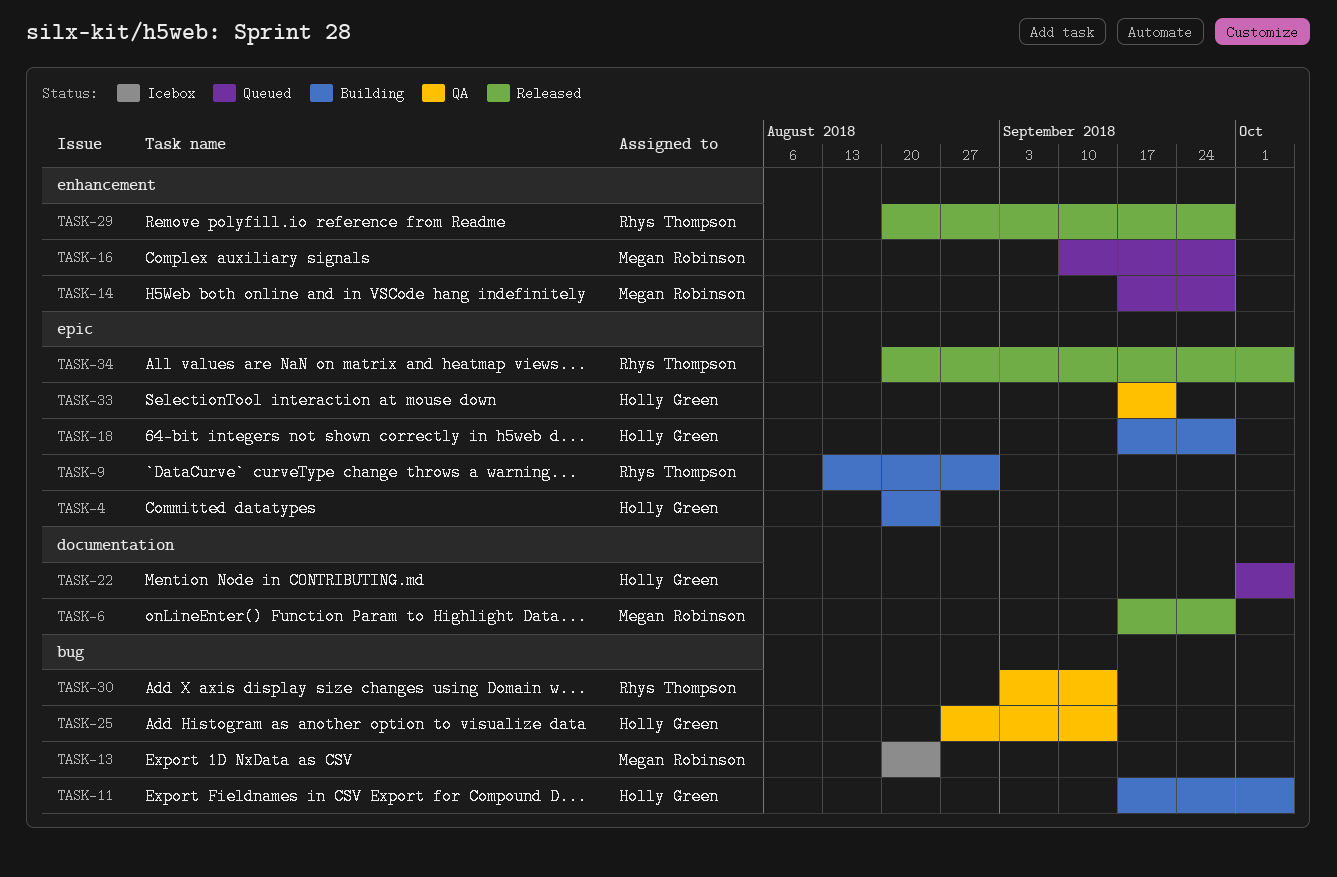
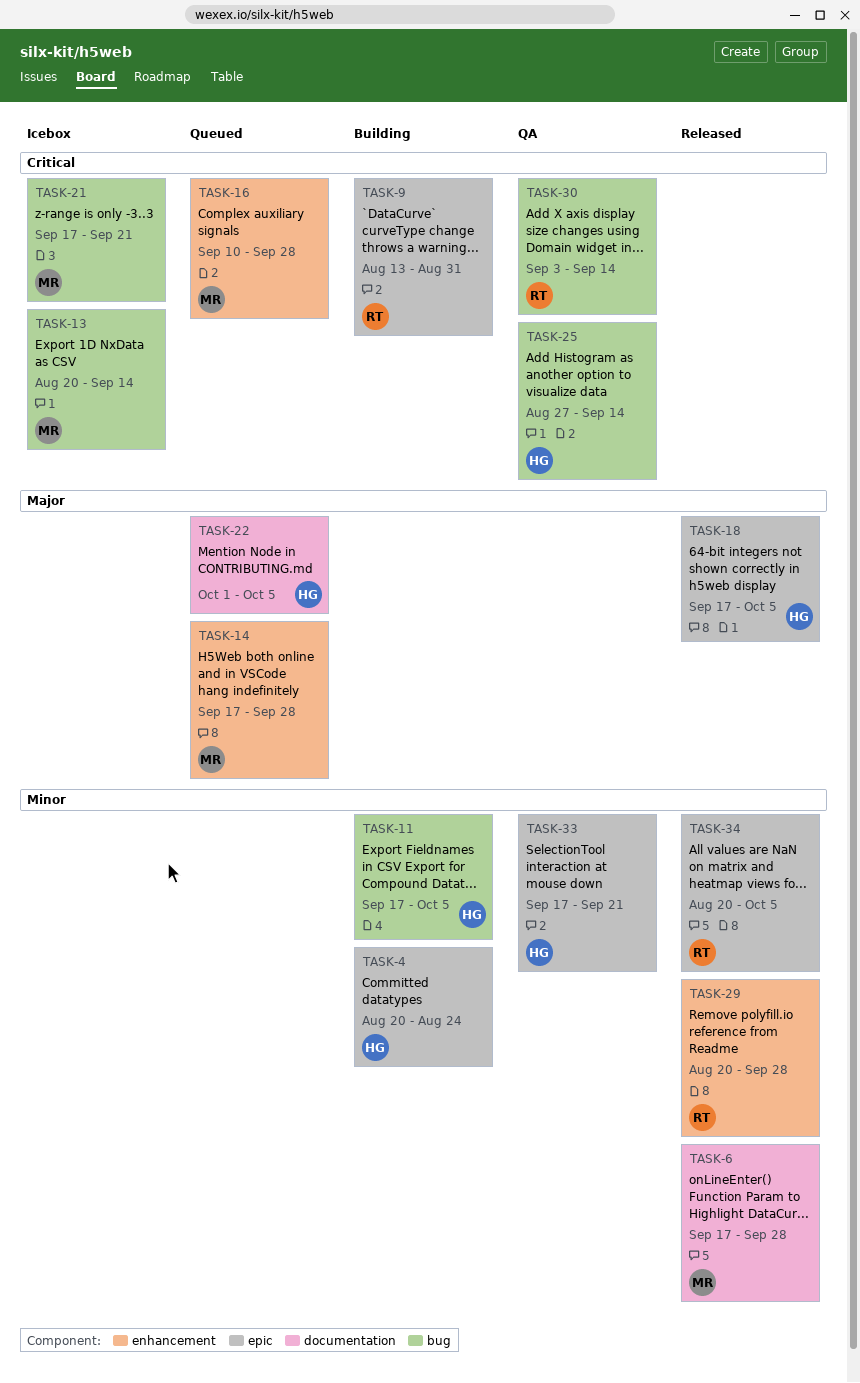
TASK-13, due: Aug 24 -> Sep 14
TASK-18, status: Building -> Released
TASK-18, due: Sep 28 -> Oct 5
TASK-21: none -> present

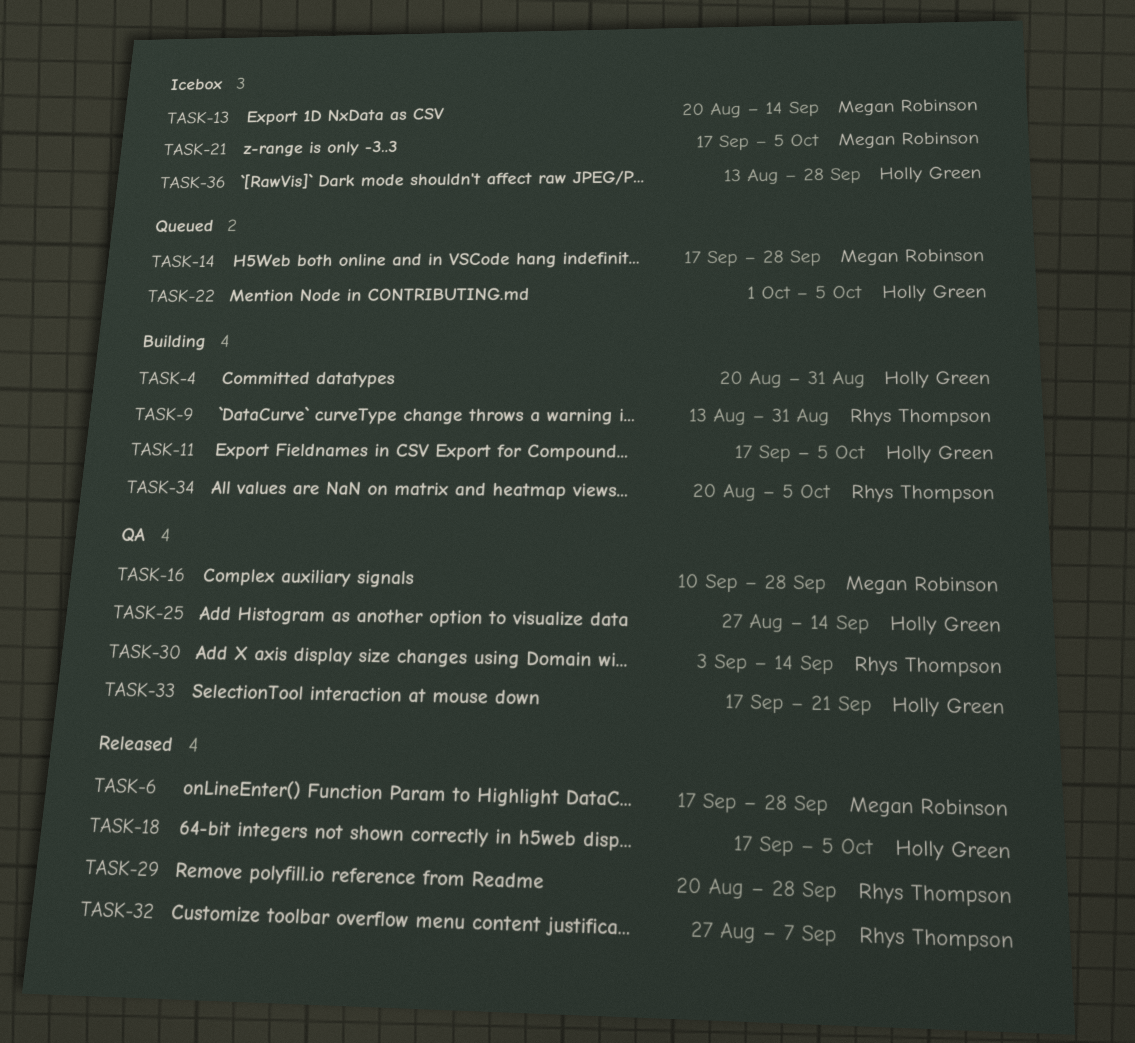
TASK-4, due: Aug 24 -> Aug 31
TASK-16, status: Queued -> QA
TASK-21, due: Sep 21 -> Oct 5
TASK-32: none -> present
TASK-34, status: Released -> Building
TASK-36: none -> present

